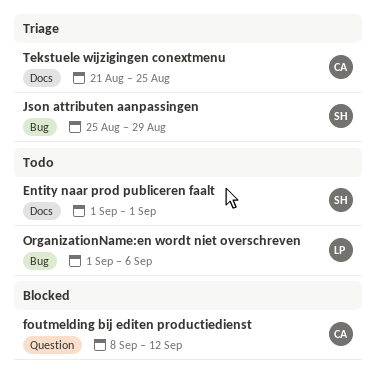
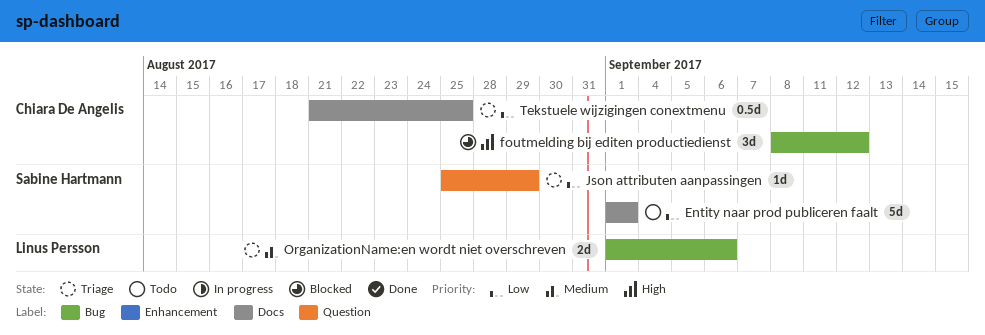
foutmelding bij editen productiedienst, label: Question -> Bug
Json attributen aanpassingen, label: Bug -> Question
OrganizationName:en wordt niet overschreven, status: Todo -> Triage

